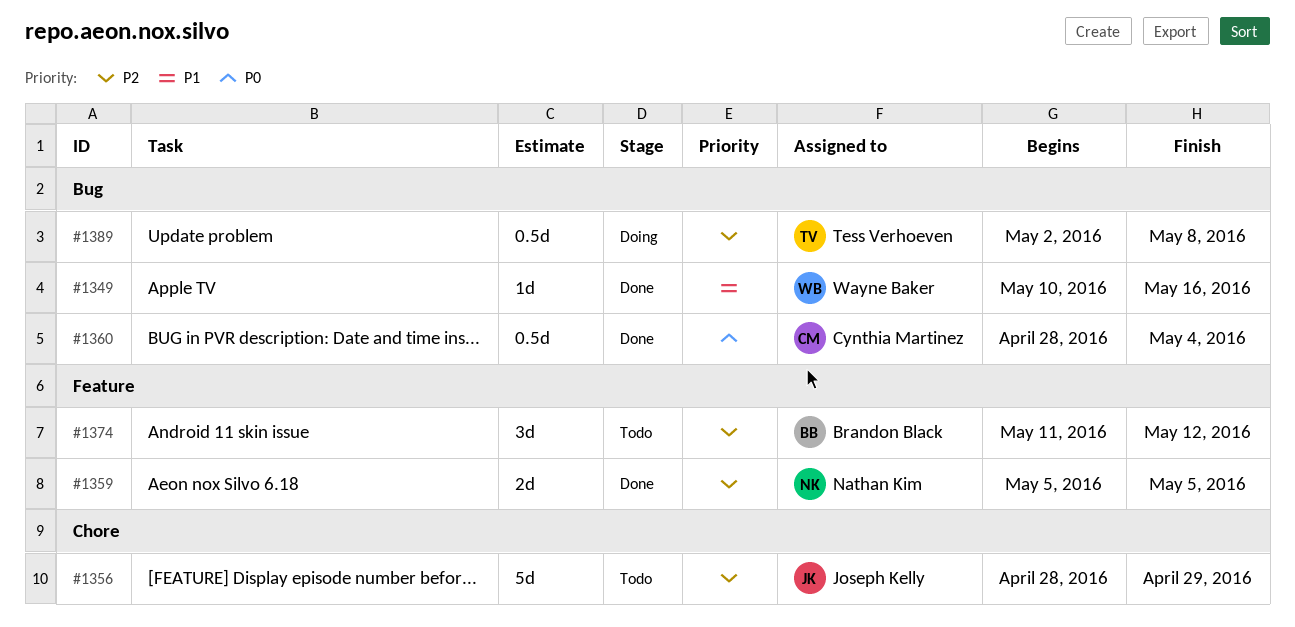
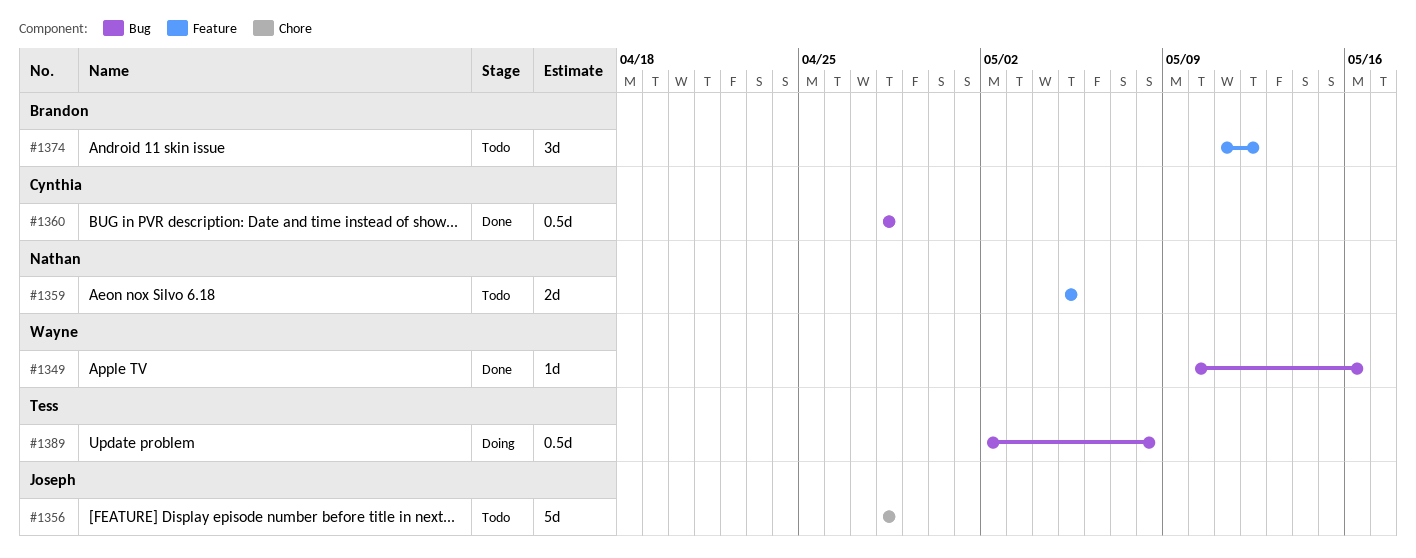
#1356, due: Apr 29 -> Apr 28
#1359, status: Done -> Todo
#1360, due: May 4 -> Apr 28

